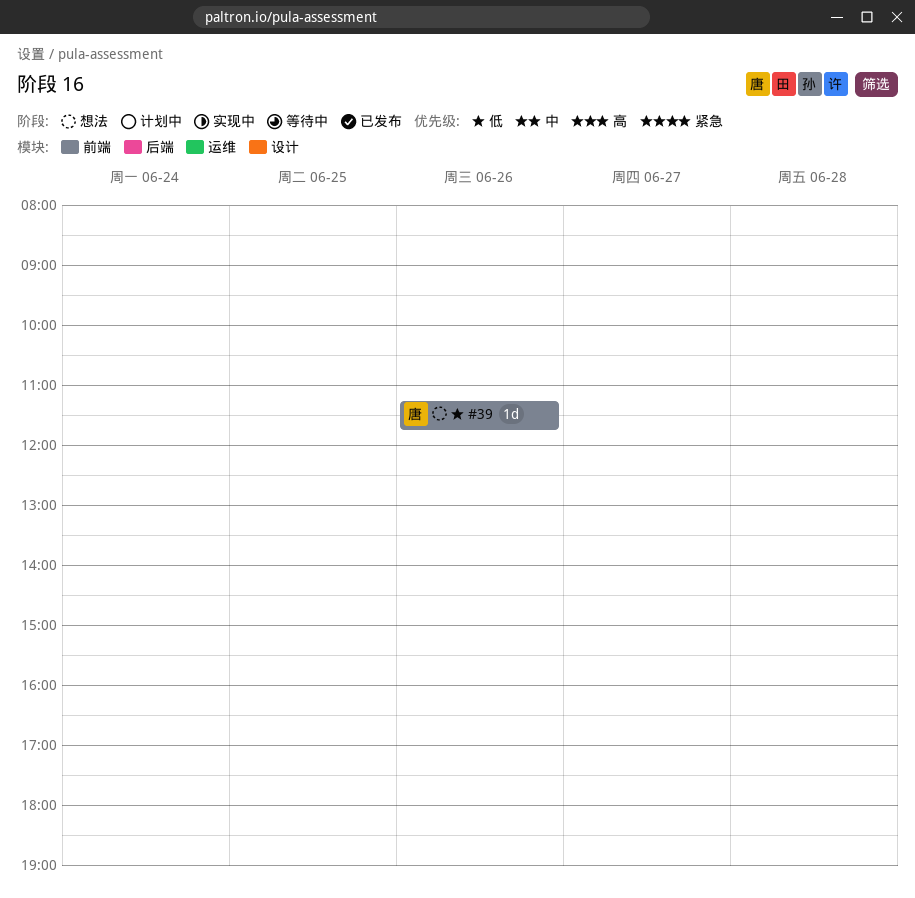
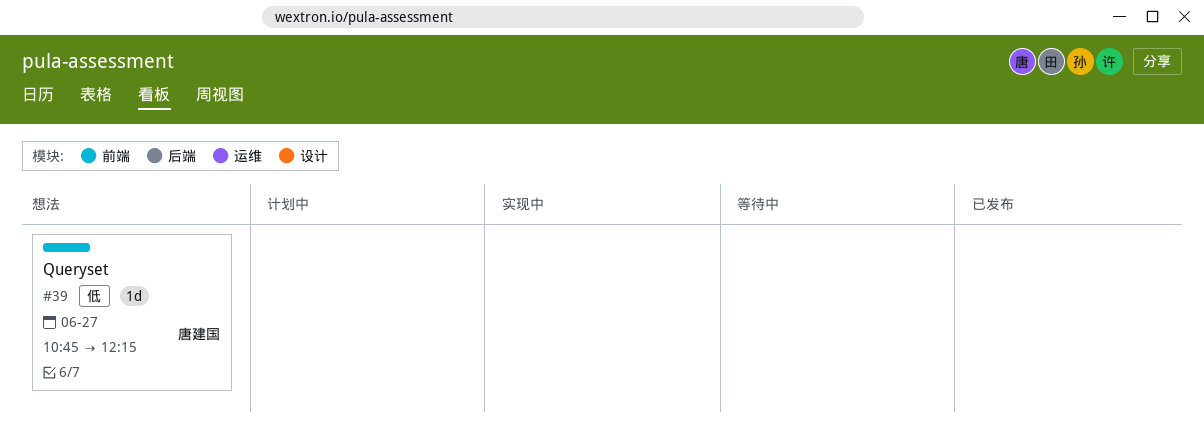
#39, day: Jun 26 -> Jun 27
#39, begins: 11:15 -> 10:45
#39, ends: 11:45 -> 12:15

